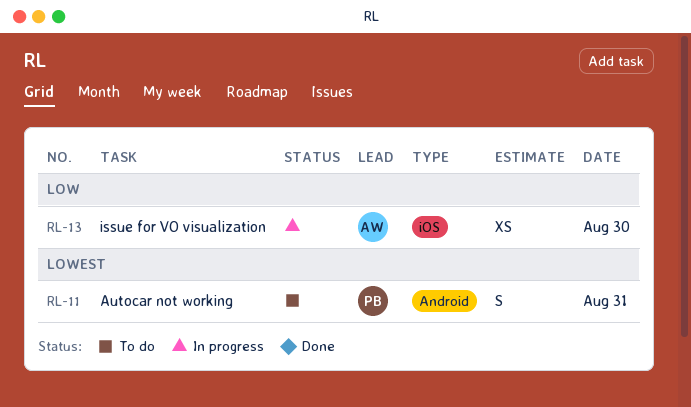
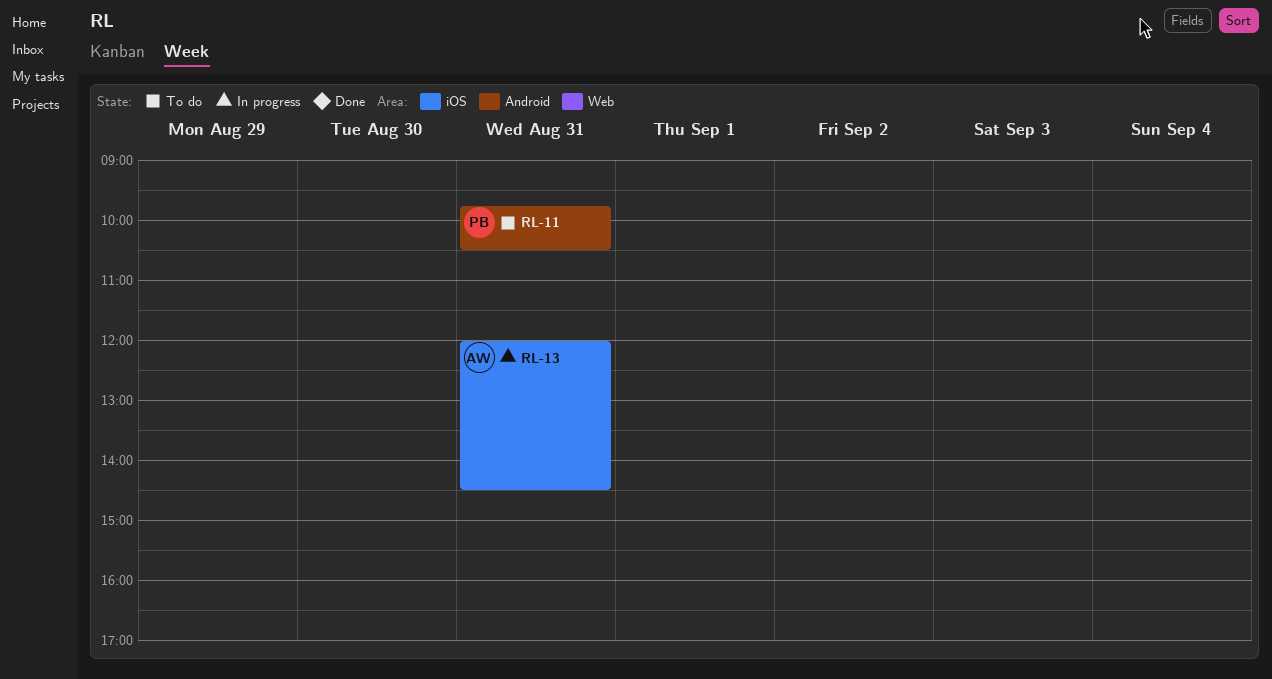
RL-13, day: Aug 30 -> Aug 31

